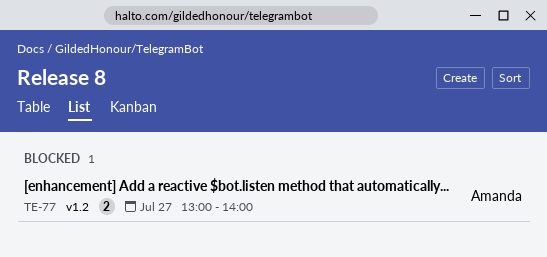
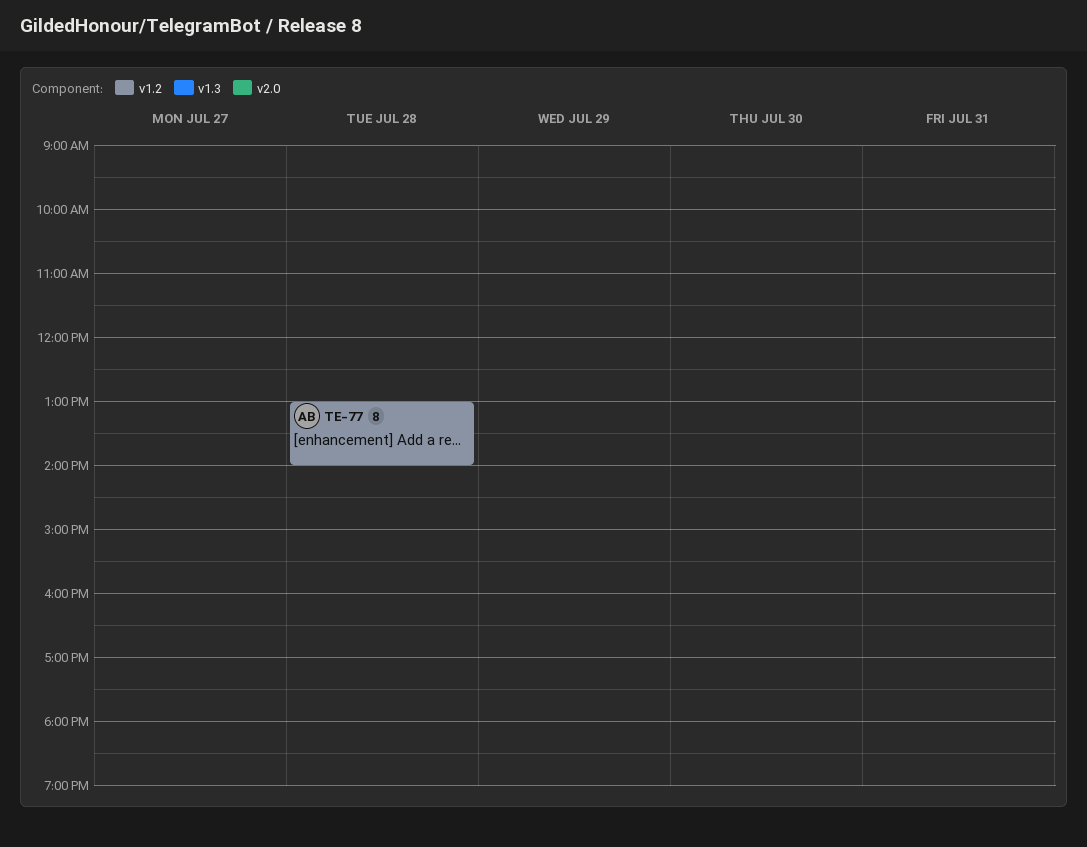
TE-77, estimate: 2 -> 8
TE-77, day: Jul 27 -> Jul 28

